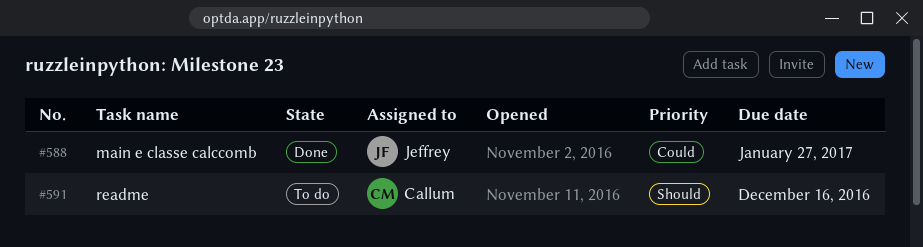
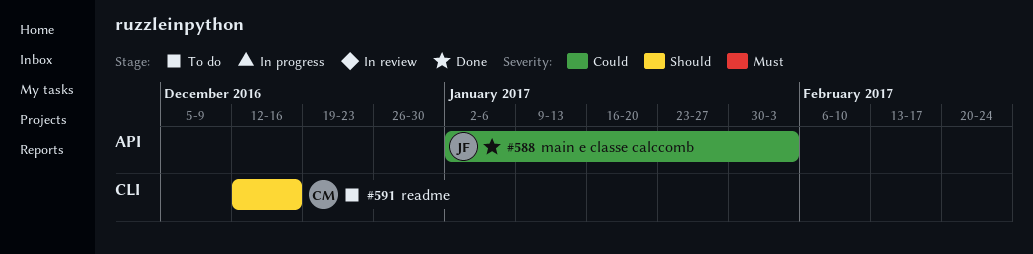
#588, due: Jan 27 -> Feb 3

